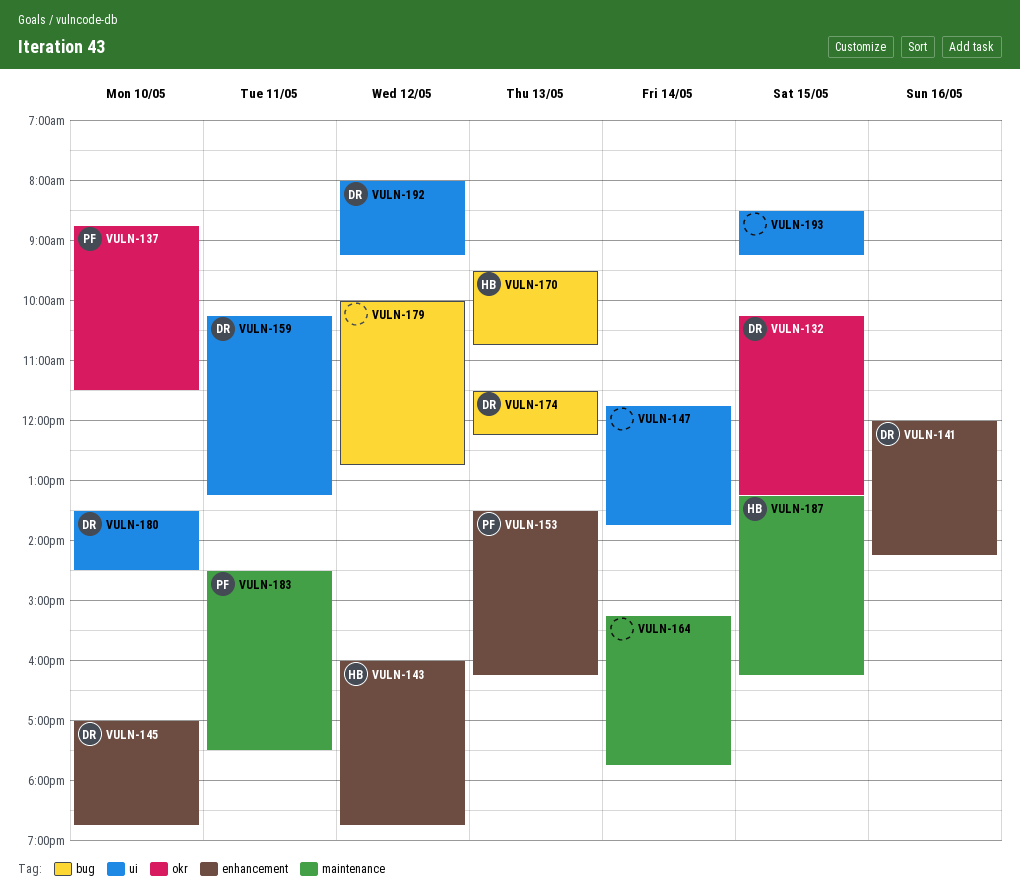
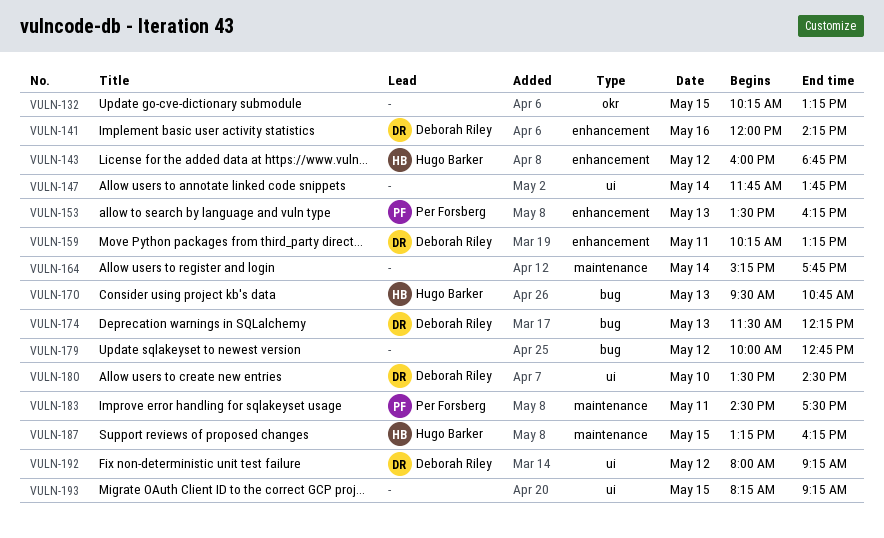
VULN-132, owner: Deborah Riley -> none
VULN-137: present -> none
VULN-145: present -> none
VULN-159, label: ui -> enhancement
VULN-193, begins: 08:30 -> 08:15

